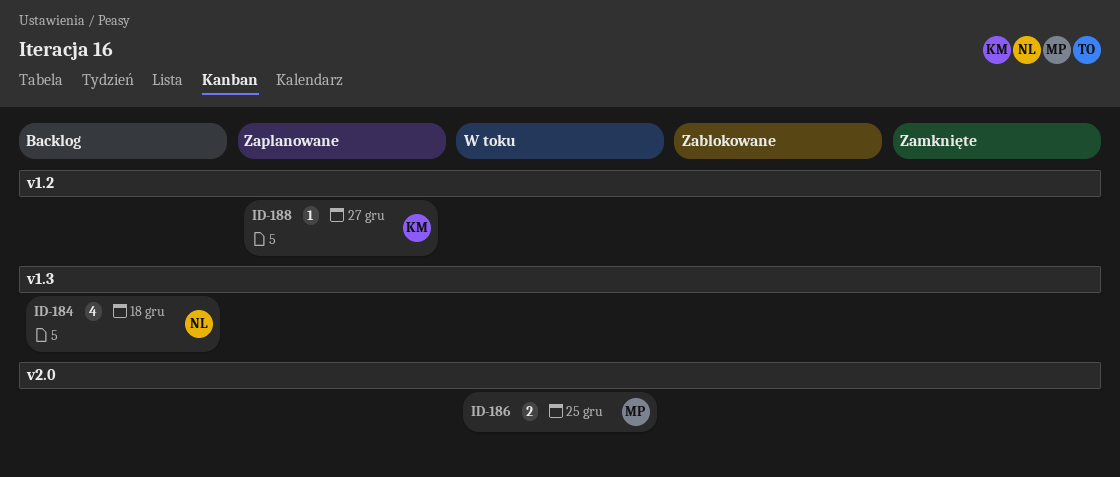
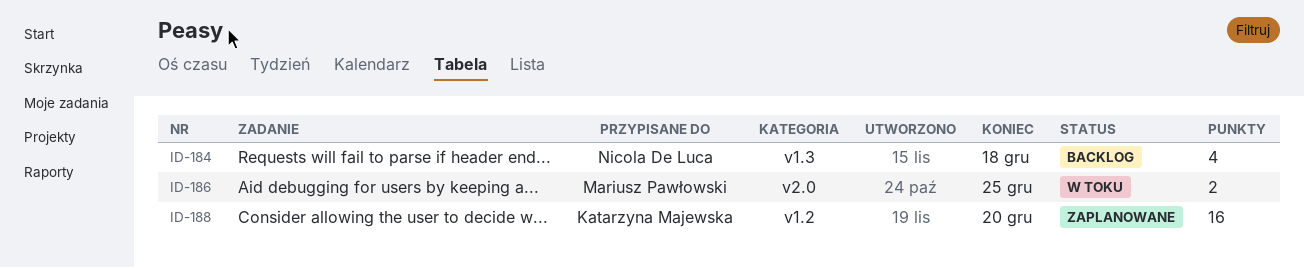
ID-188, estimate: 1 -> 16
ID-188, due: Dec 27 -> Dec 20

